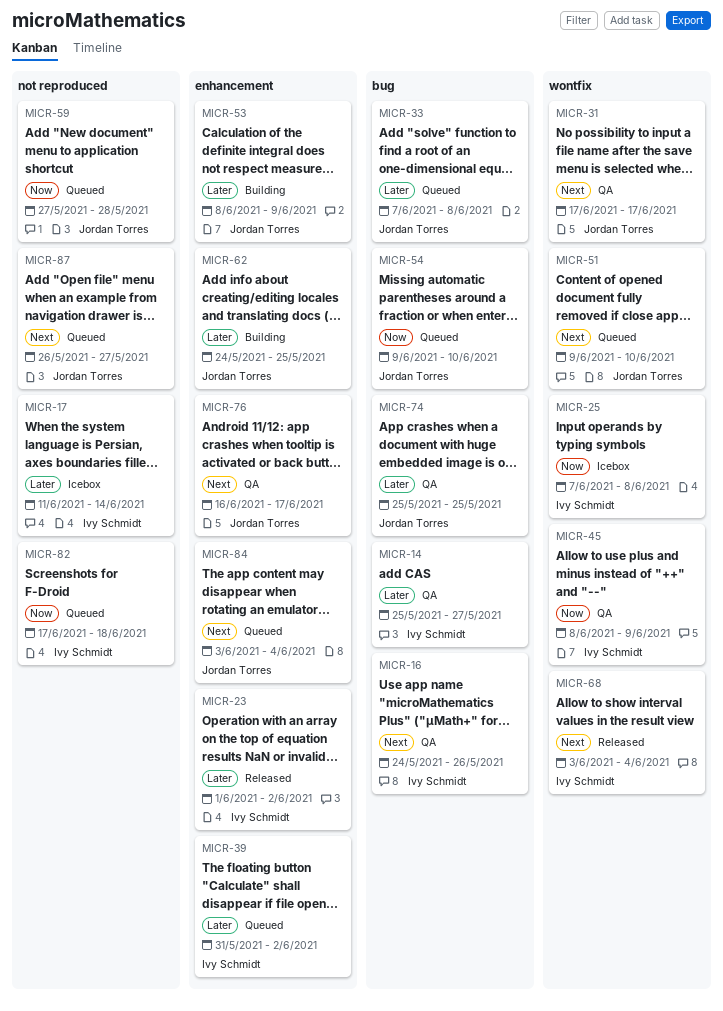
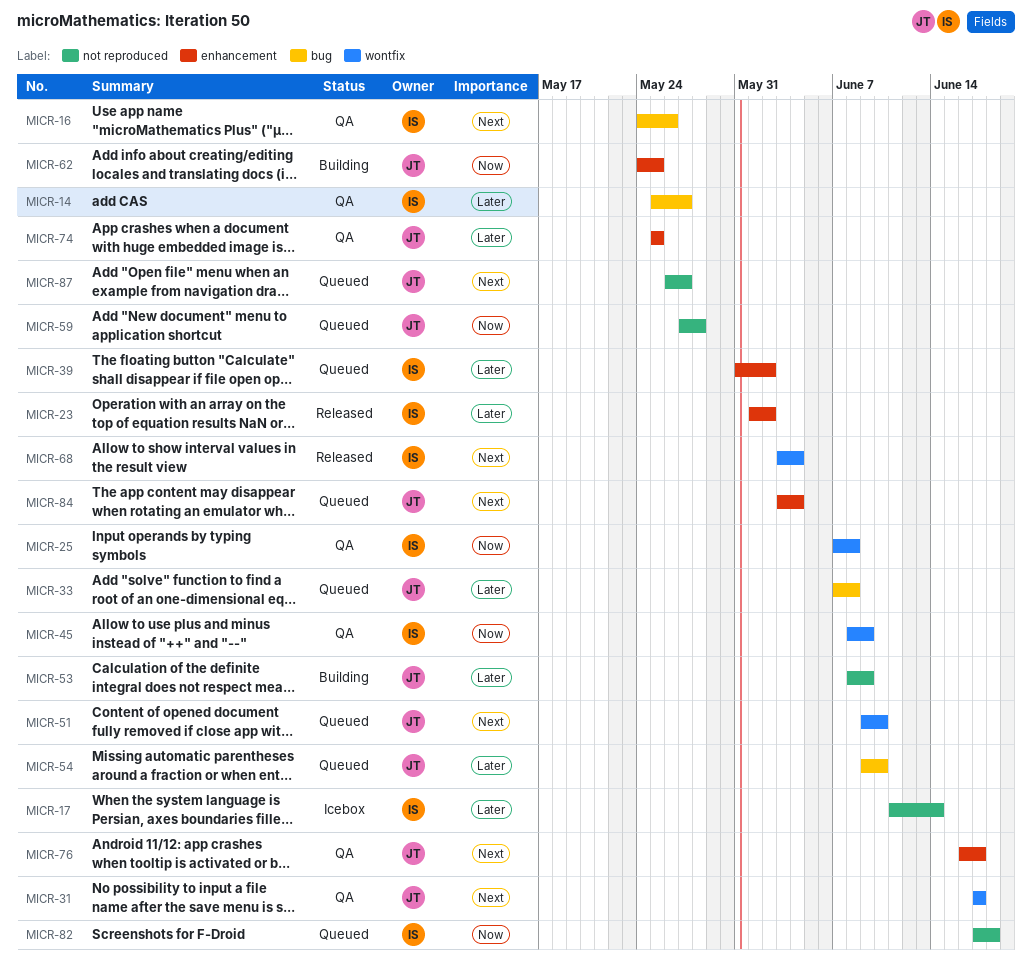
MICR-25, status: Icebox -> QA
MICR-53, label: enhancement -> not reproduced
MICR-54, priority: Now -> Later
MICR-62, priority: Later -> Now
MICR-74, label: bug -> enhancement

